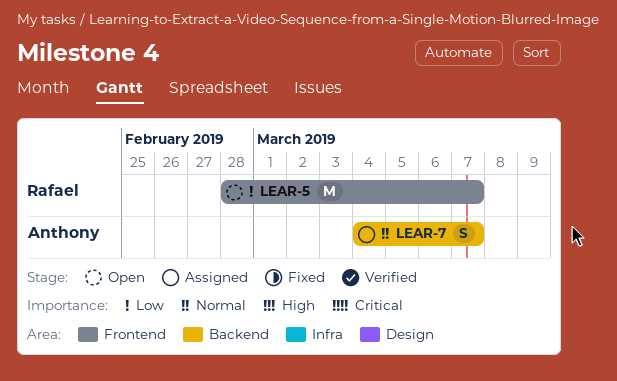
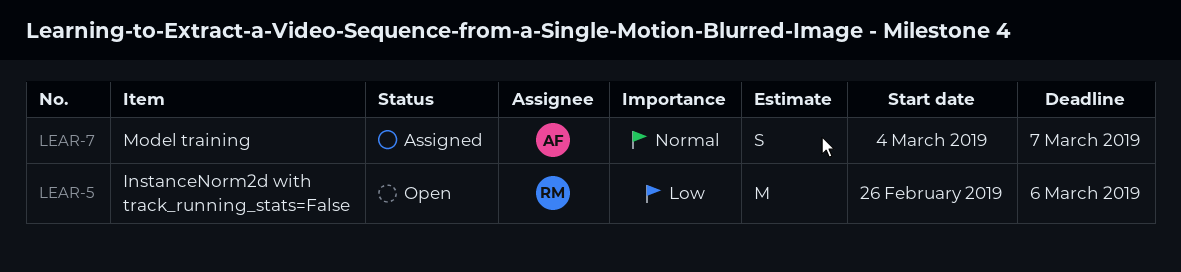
LEAR-5, start: Feb 28 -> Feb 26
LEAR-5, due: Mar 7 -> Mar 6

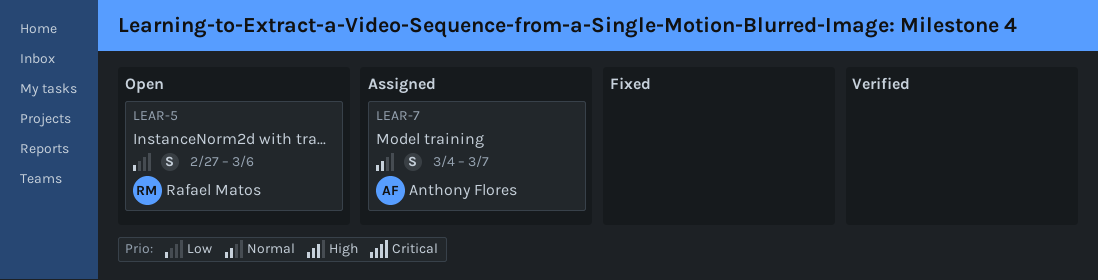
LEAR-5, estimate: M -> S
LEAR-5, start: Feb 26 -> Feb 27

